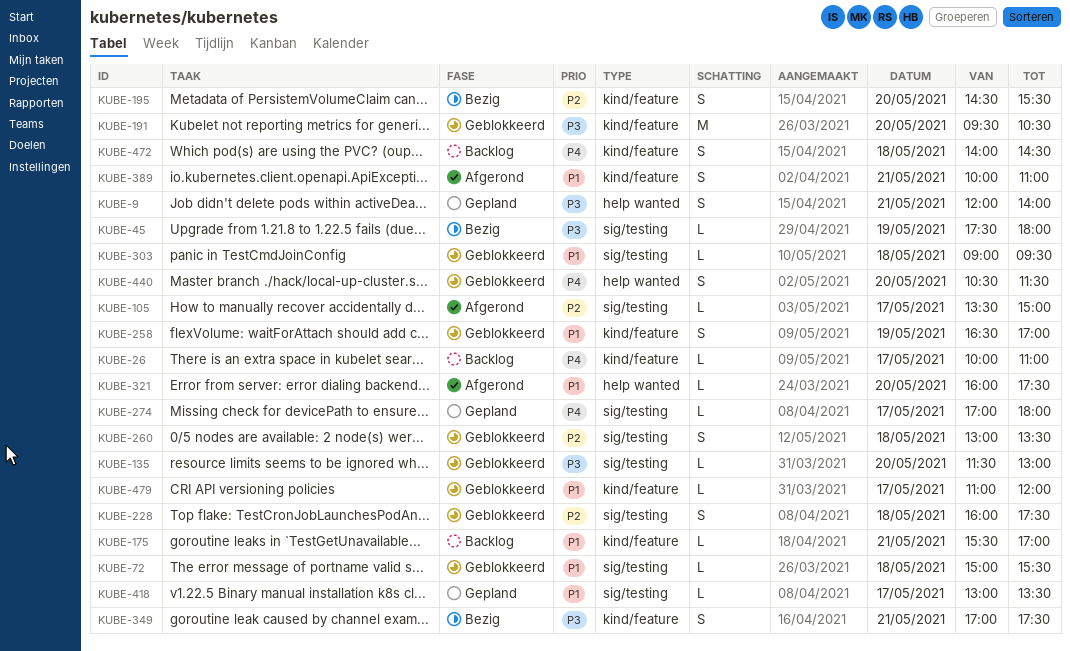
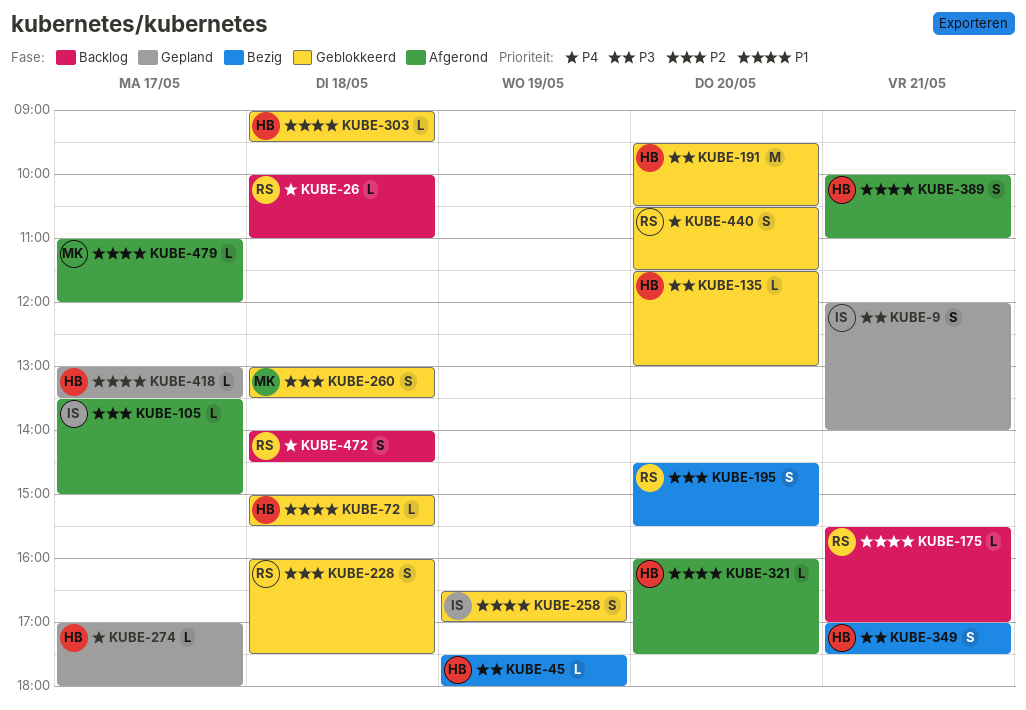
KUBE-26, day: May 17 -> May 18
KUBE-479, status: Geblokkeerd -> Afgerond

